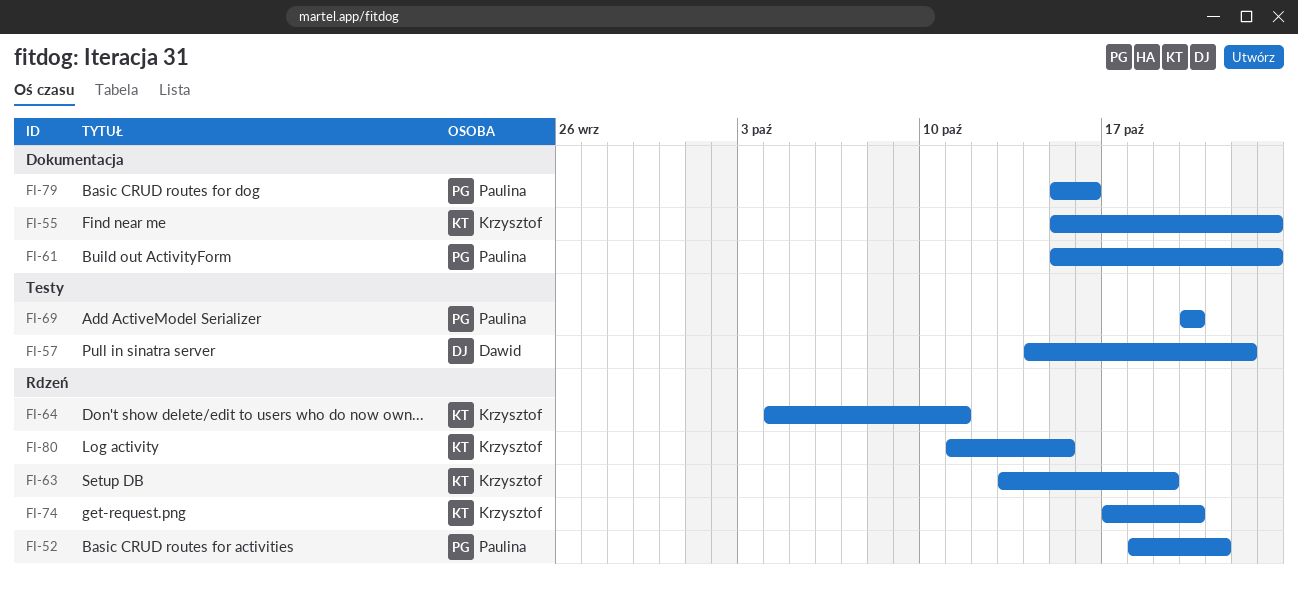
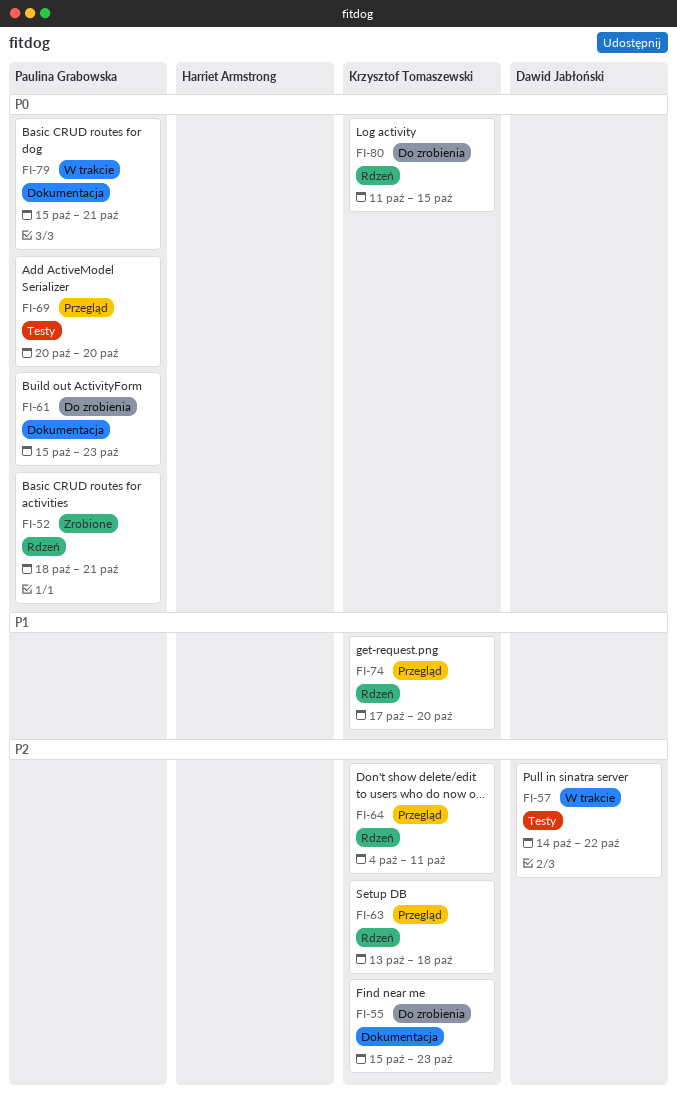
FI-63, due: Oct 19 -> Oct 18
FI-79, due: Oct 16 -> Oct 21

